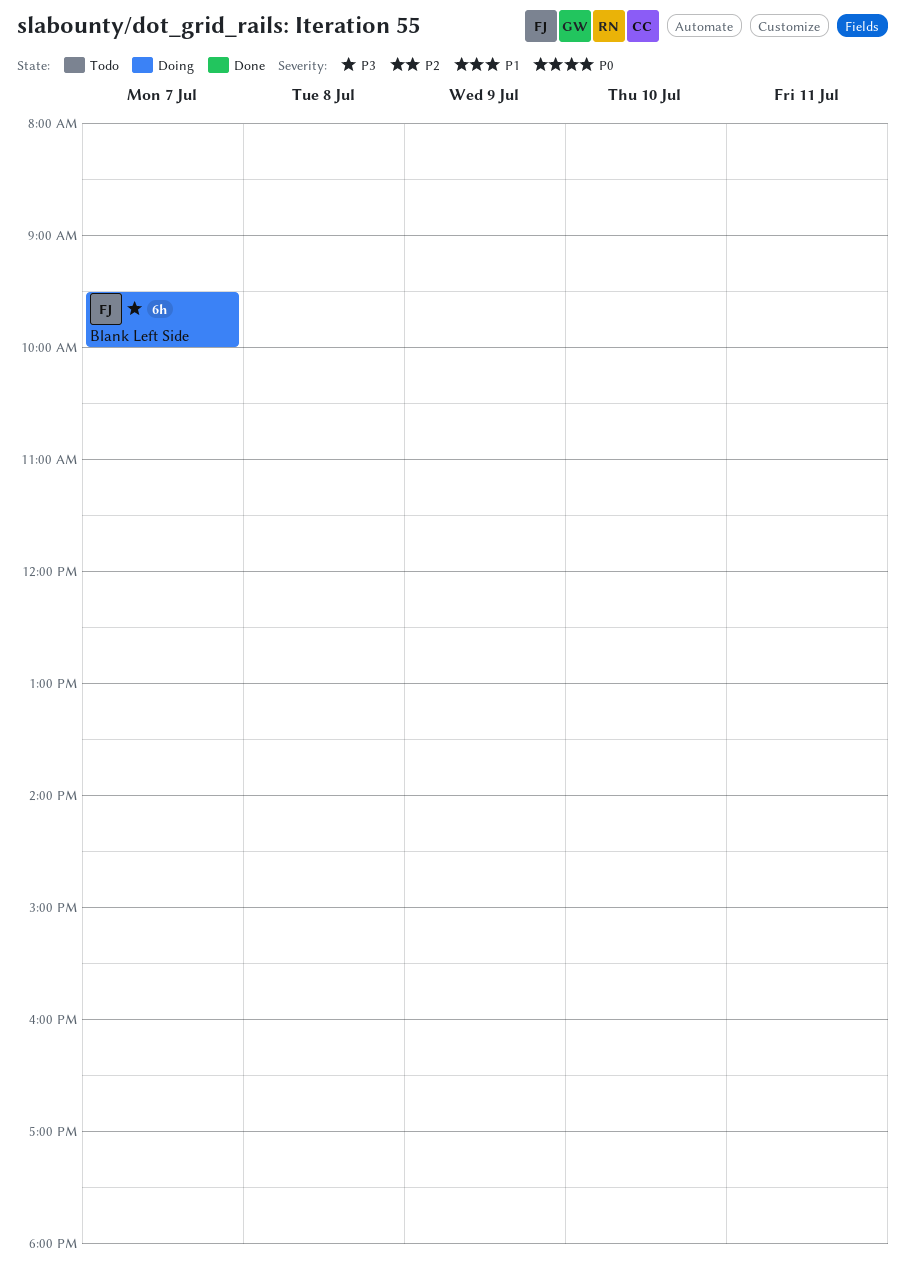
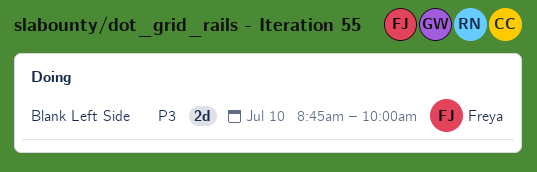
Blank Left Side, estimate: 6h -> 2d
Blank Left Side, day: Jul 7 -> Jul 10
Blank Left Side, begins: 09:30 -> 08:45

